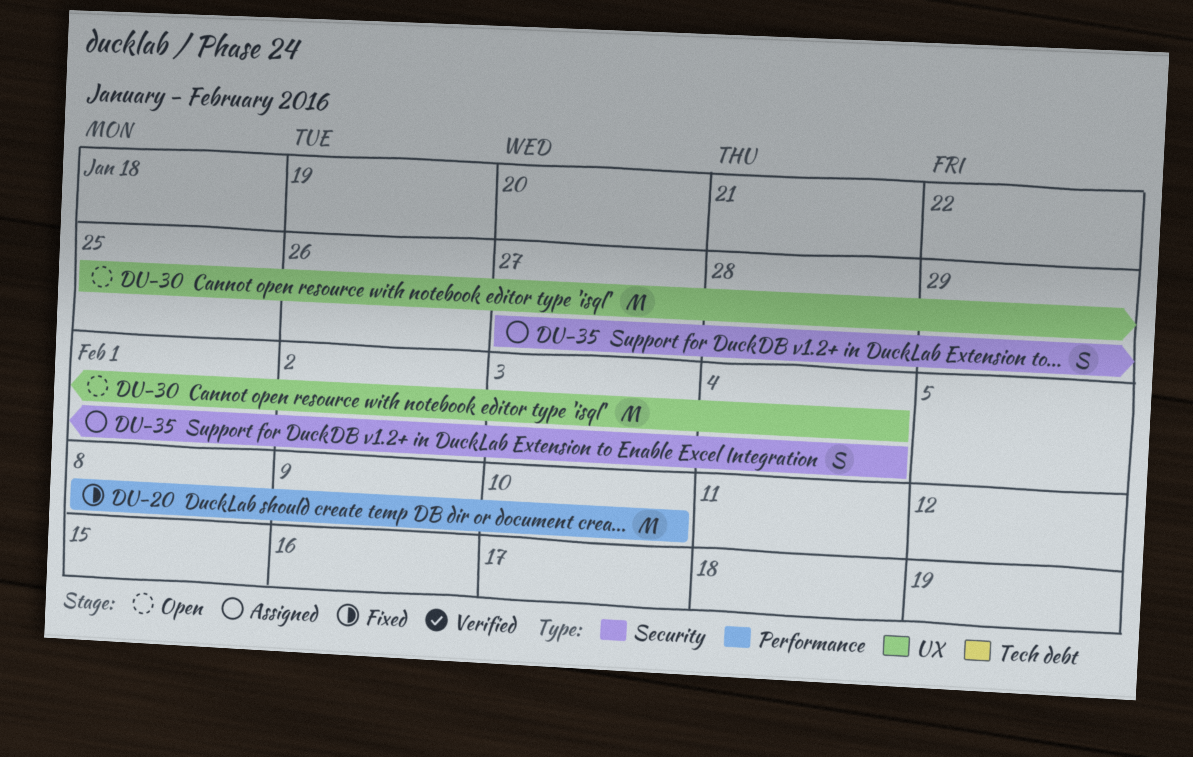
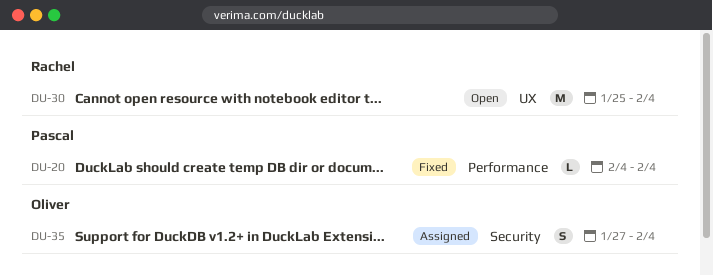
DU-20, estimate: M -> L
DU-20, start: Feb 8 -> Feb 4
DU-20, due: Feb 10 -> Feb 4

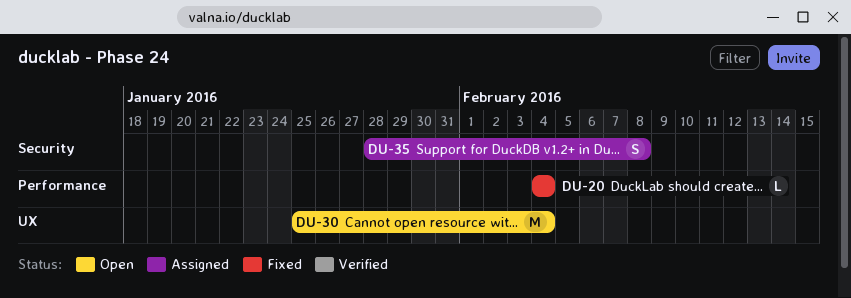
DU-35, start: Jan 27 -> Jan 28
DU-35, due: Feb 4 -> Feb 8

